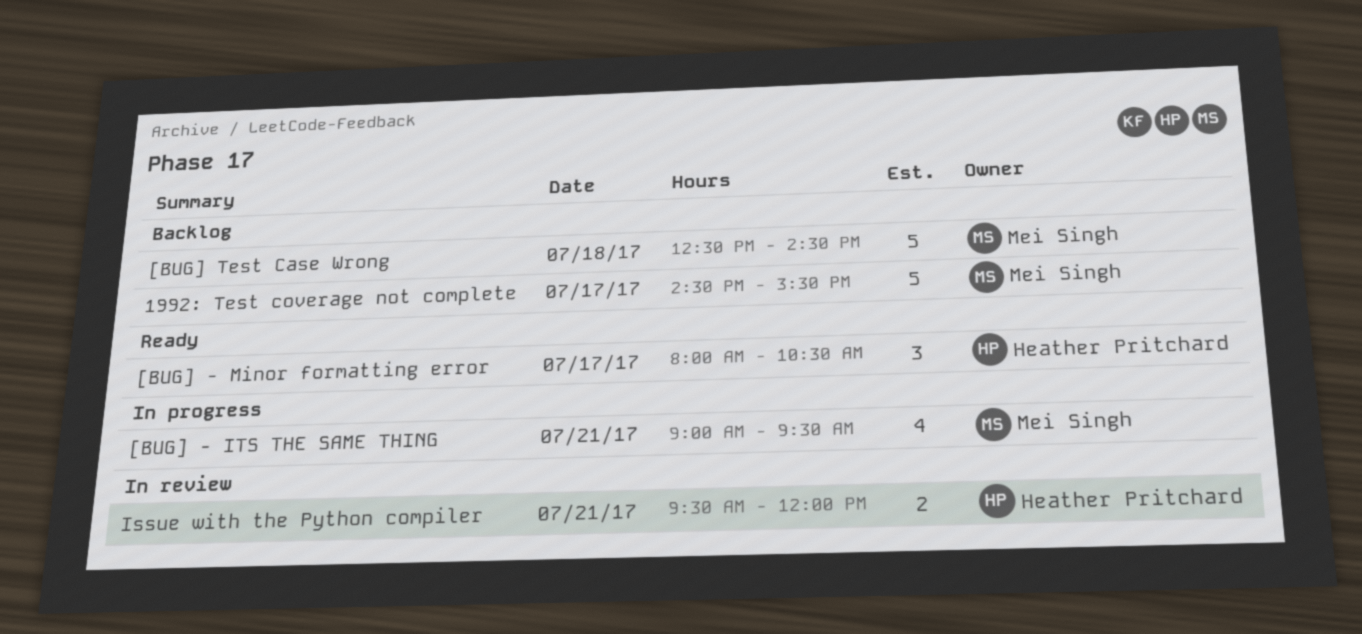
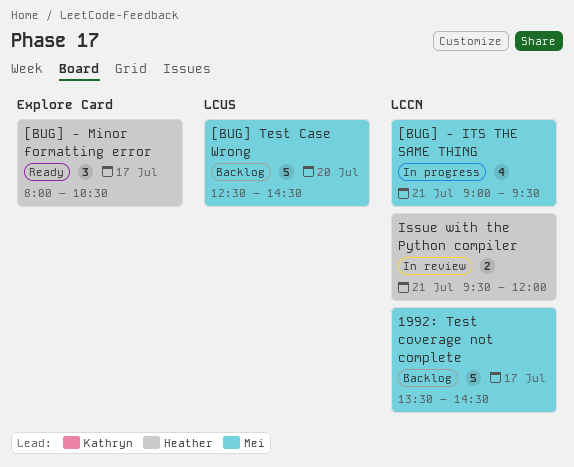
1992: Test coverage not complete, begins: 14:30 -> 13:30
1992: Test coverage not complete, ends: 15:30 -> 14:30
[BUG] Test Case Wrong, day: Jul 18 -> Jul 20

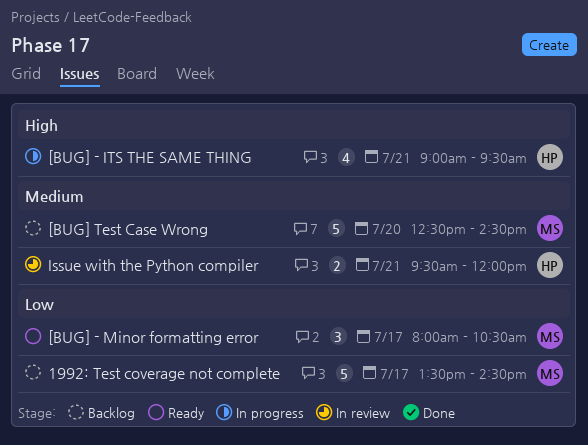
[BUG] - ITS THE SAME THING, owner: Mei -> Heather
[BUG] - Minor formatting error, owner: Heather -> Mei

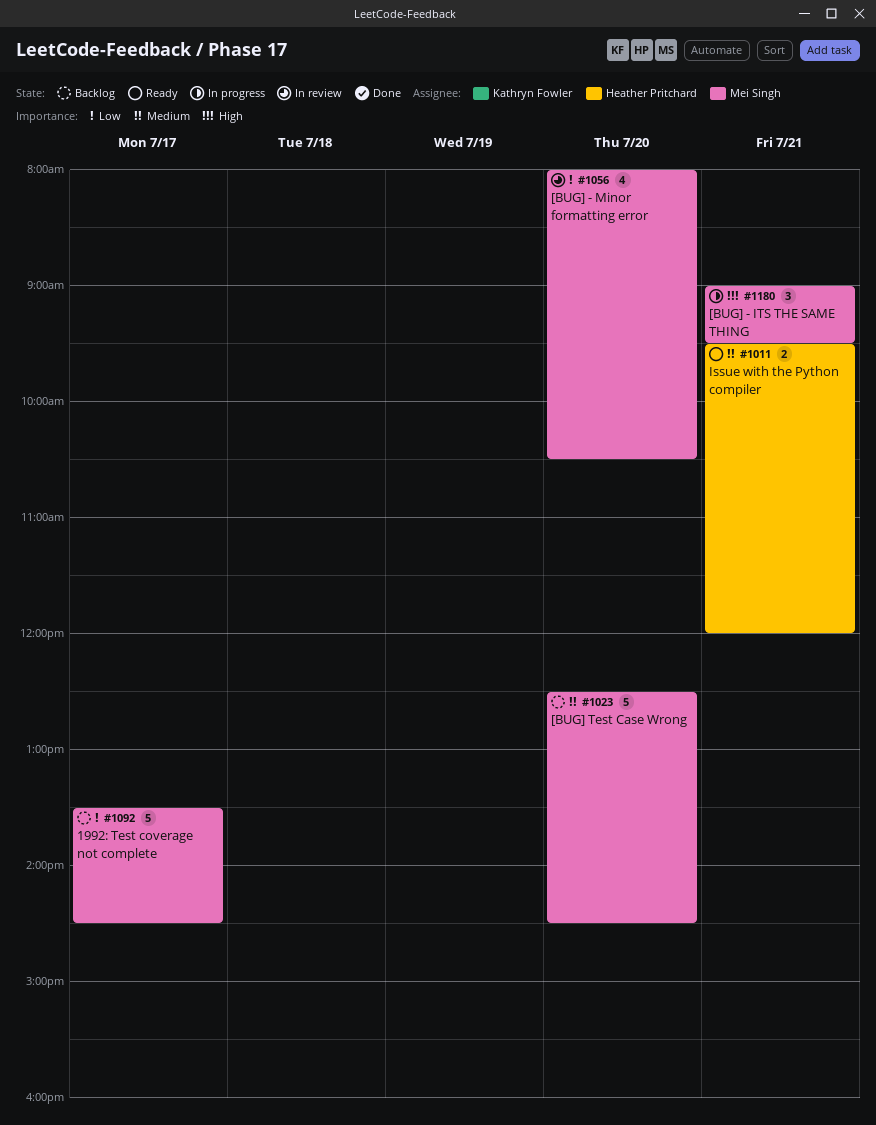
[BUG] - ITS THE SAME THING, owner: Heather Pritchard -> Mei Singh
[BUG] - ITS THE SAME THING, estimate: 4 -> 3
[BUG] - Minor formatting error, status: Ready -> In review
[BUG] - Minor formatting error, estimate: 3 -> 4
[BUG] - Minor formatting error, day: Jul 17 -> Jul 20
Issue with the Python compiler, status: In review -> Ready

